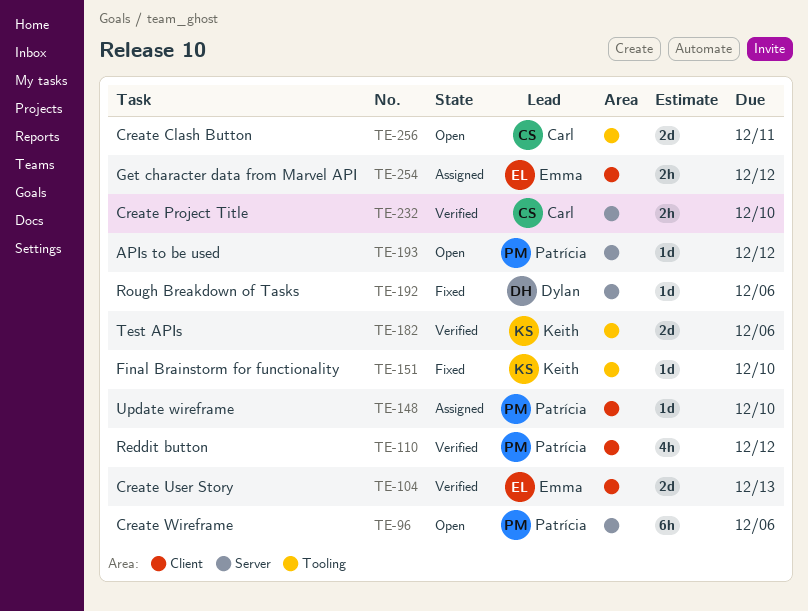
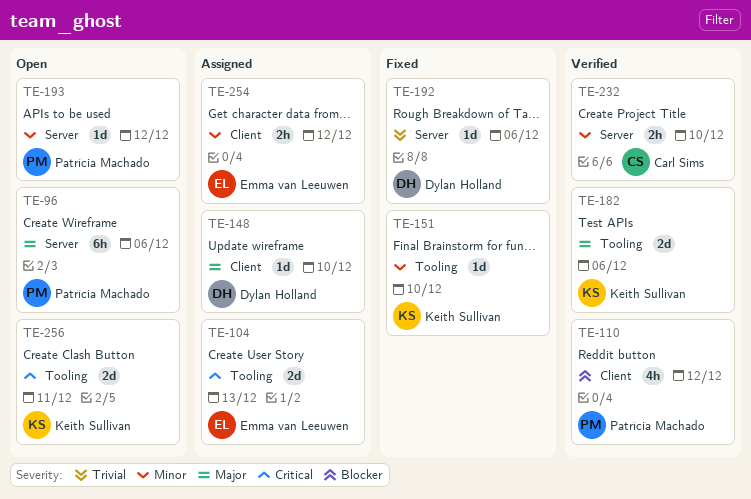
TE-104, status: Verified -> Assigned
TE-104, label: Client -> Tooling
TE-148, owner: Patrícia Machado -> Dylan Holland
TE-256, owner: Carl Sims -> Keith Sullivan

